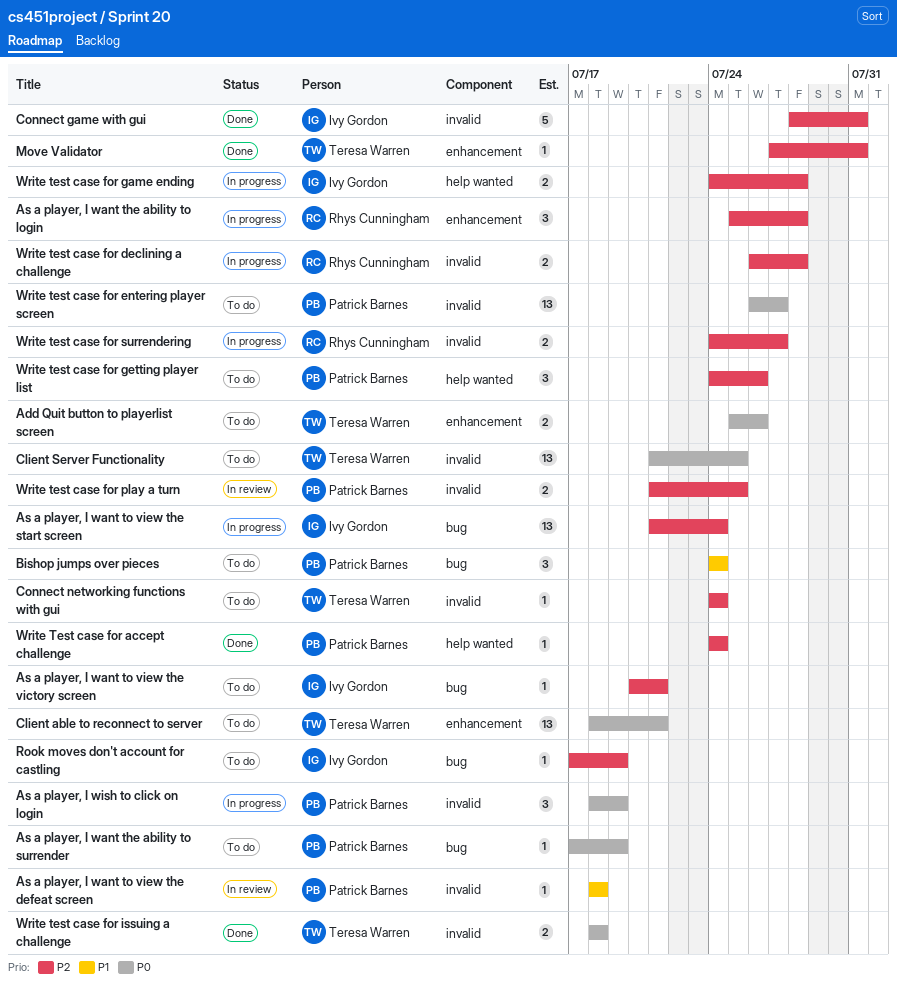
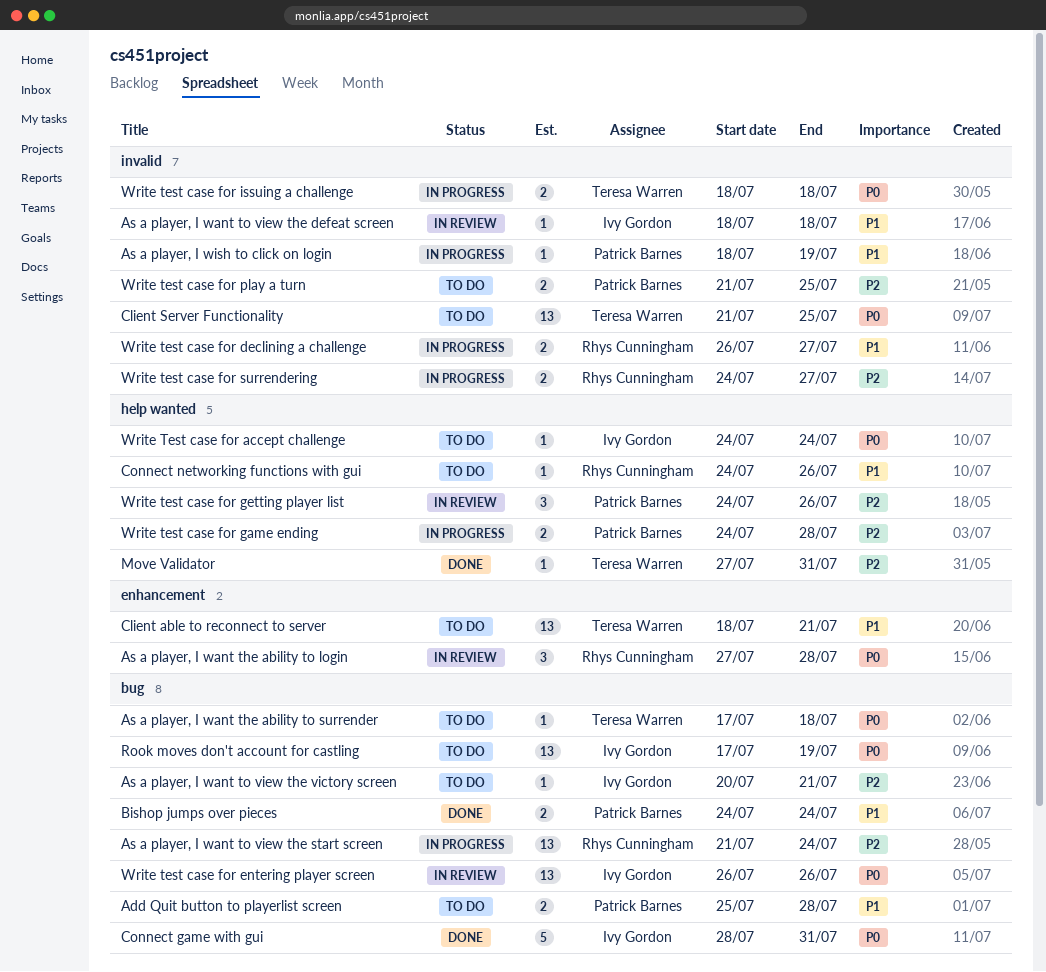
Add Quit button to playerlist screen, owner: Teresa Warren -> Patrick Barnes
Add Quit button to playerlist screen, priority: P0 -> P1
Add Quit button to playerlist screen, label: enhancement -> bug
Add Quit button to playerlist screen, due: Jul 26 -> Jul 28
As a player, I want the ability to login, status: In progress -> In review
As a player, I want the ability to login, priority: P2 -> P0
As a player, I want the ability to login, start: Jul 25 -> Jul 27
As a player, I want the ability to surrender, owner: Patrick Barnes -> Teresa Warren
As a player, I want the ability to surrender, due: Jul 19 -> Jul 18
As a player, I want to view the defeat screen, owner: Patrick Barnes -> Ivy Gordon
As a player, I want to view the start screen, owner: Ivy Gordon -> Rhys Cunningham
As a player, I wish to click on login, priority: P0 -> P1
As a player, I wish to click on login, estimate: 3 -> 1
Bishop jumps over pieces, status: To do -> Done
Bishop jumps over pieces, estimate: 3 -> 2
Client able to reconnect to server, priority: P0 -> P1
Connect game with gui, priority: P2 -> P0
Connect game with gui, label: invalid -> bug
Connect networking functions with gui, owner: Teresa Warren -> Rhys Cunningham
Connect networking functions with gui, priority: P2 -> P1
Connect networking functions with gui, label: invalid -> help wanted
Connect networking functions with gui, due: Jul 24 -> Jul 26
Move Validator, label: enhancement -> help wanted
Rook moves don't account for castling, priority: P2 -> P0
Rook moves don't account for castling, estimate: 1 -> 13
Write Test case for accept challenge, status: Done -> To do
Write Test case for accept challenge, owner: Patrick Barnes -> Ivy Gordon
Write Test case for accept challenge, priority: P2 -> P0
Write test case for declining a challenge, priority: P2 -> P1
Write test case for declining a challenge, due: Jul 28 -> Jul 27
Write test case for entering player screen, status: To do -> In review
Write test case for entering player screen, owner: Patrick Barnes -> Ivy Gordon
Write test case for entering player screen, label: invalid -> bug
Write test case for entering player screen, due: Jul 27 -> Jul 26
Write test case for game ending, owner: Ivy Gordon -> Patrick Barnes
Write test case for getting player list, status: To do -> In review
Write test case for issuing a challenge, status: Done -> In progress
Write test case for play a turn, status: In review -> To do

